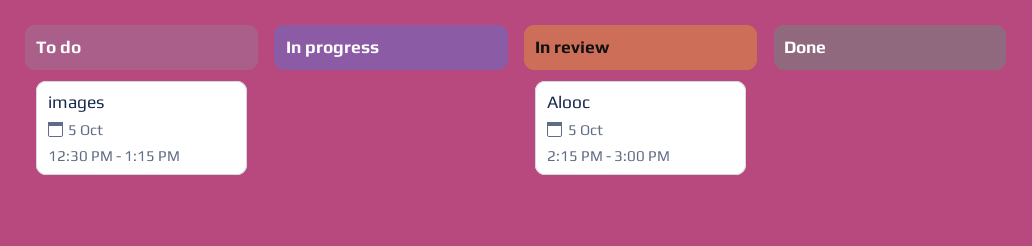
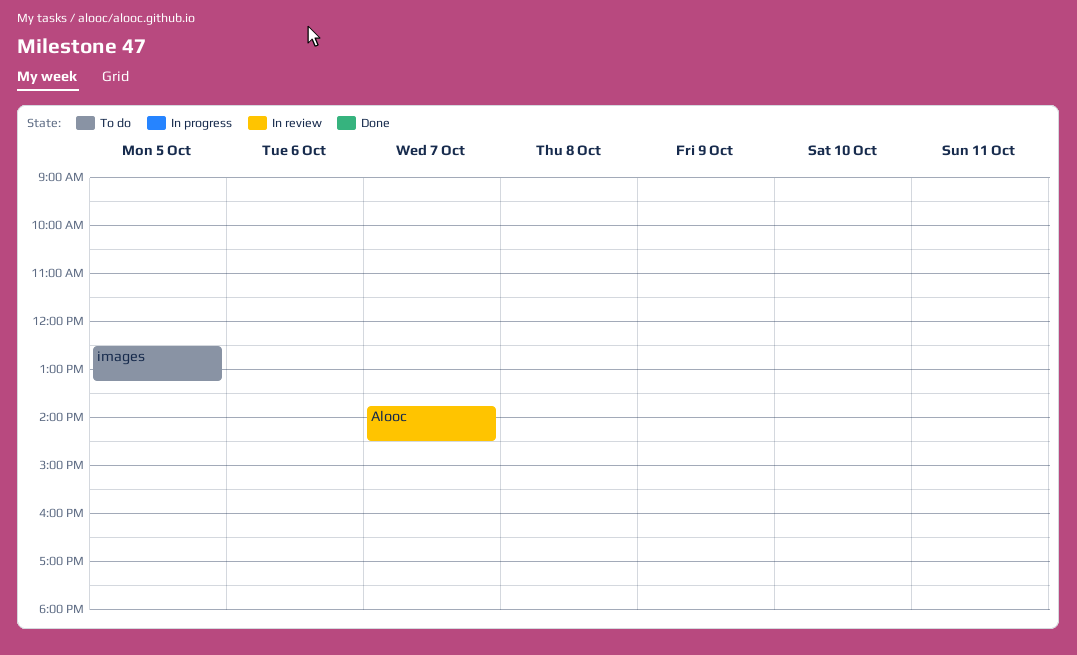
Alooc, day: Oct 5 -> Oct 7
Alooc, begins: 14:15 -> 13:45
Alooc, ends: 15:00 -> 14:30

